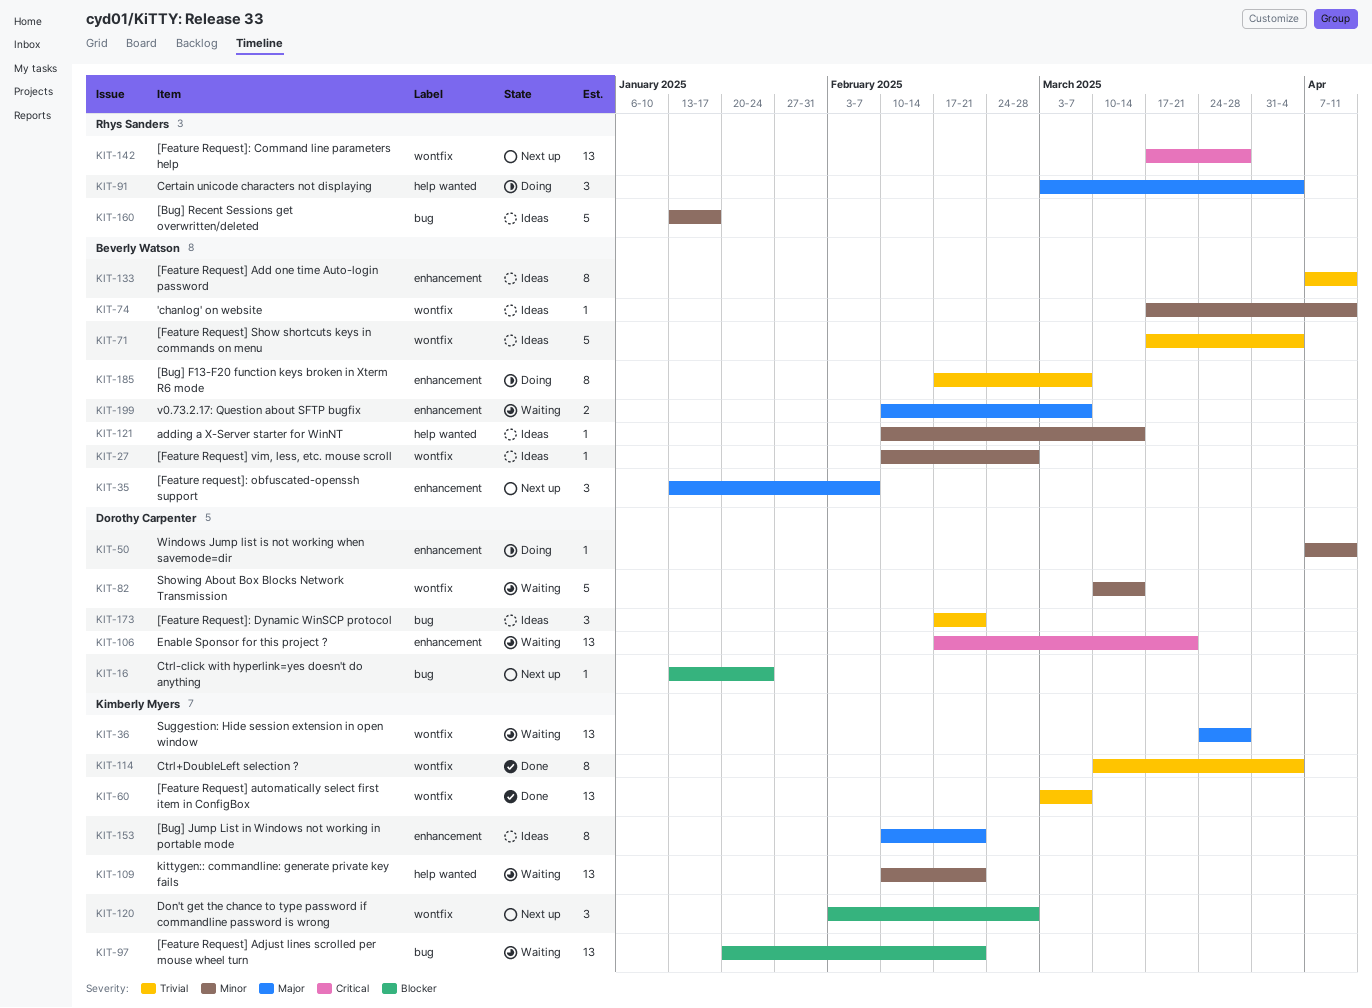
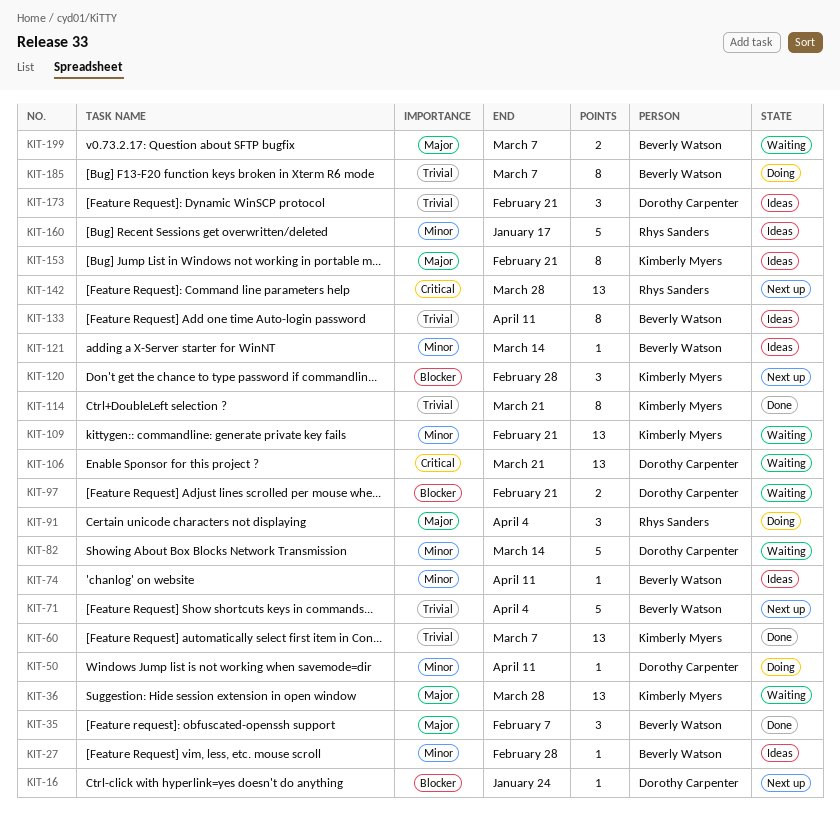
KIT-35, status: Next up -> Done
KIT-71, status: Ideas -> Next up
KIT-97, owner: Kimberly Myers -> Dorothy Carpenter
KIT-97, estimate: 13 -> 2
KIT-114, due: Apr 4 -> Mar 21

